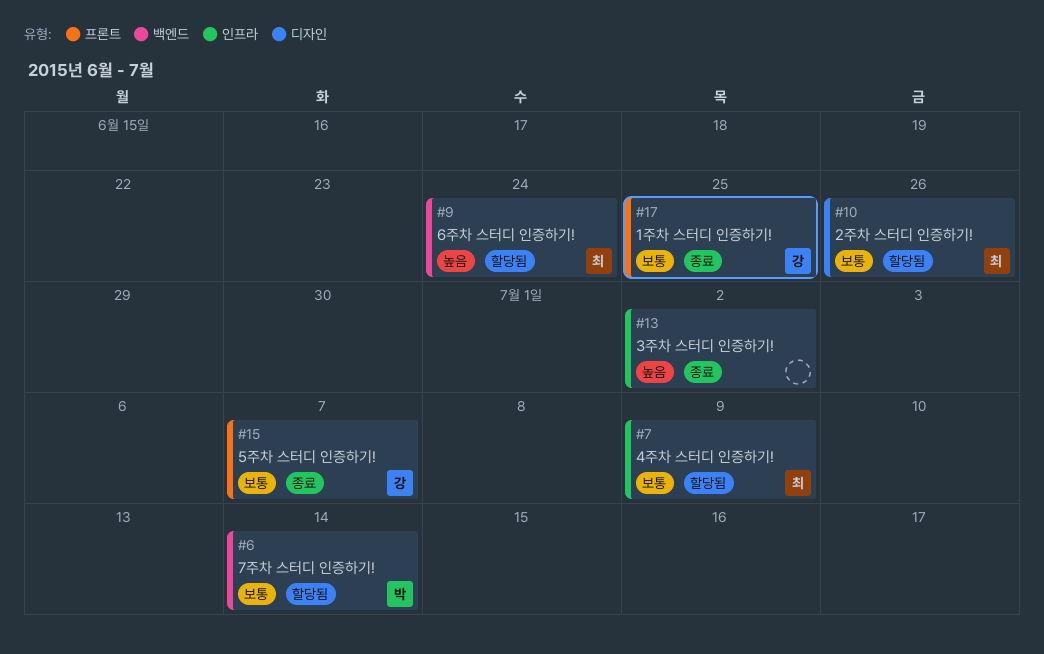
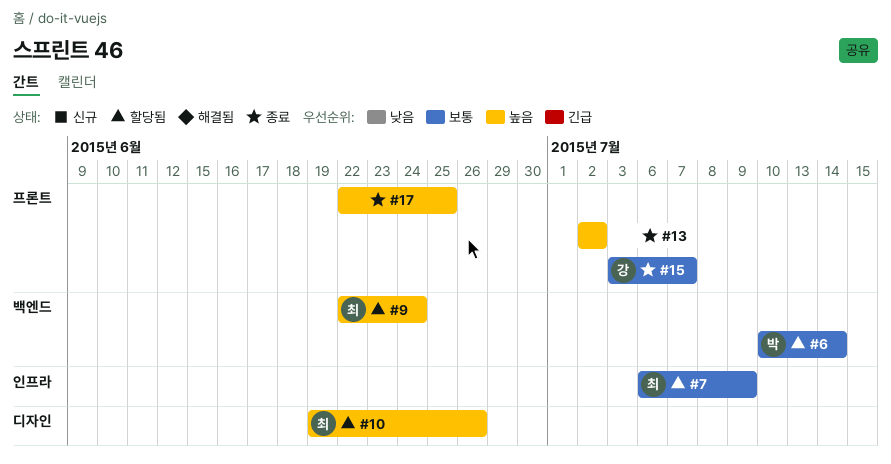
#10, priority: 보통 -> 높음
#13, label: 인프라 -> 프론트
#17, owner: 강 -> none
#17, priority: 보통 -> 높음

